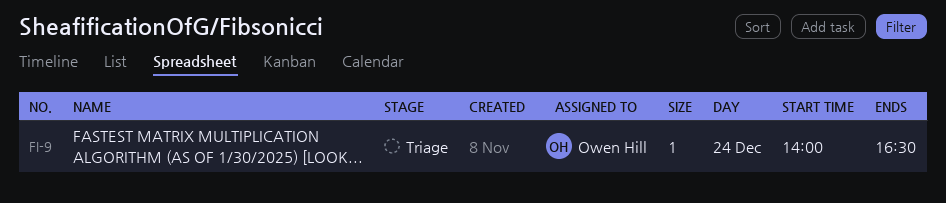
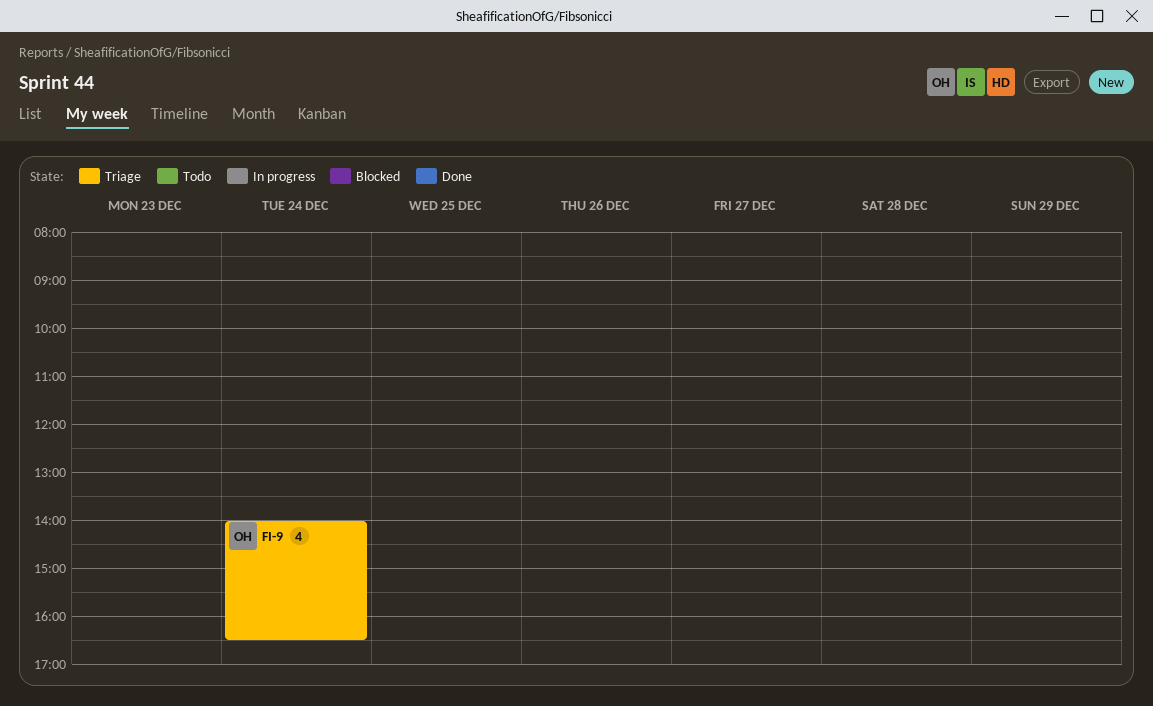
FI-9, estimate: 1 -> 4

